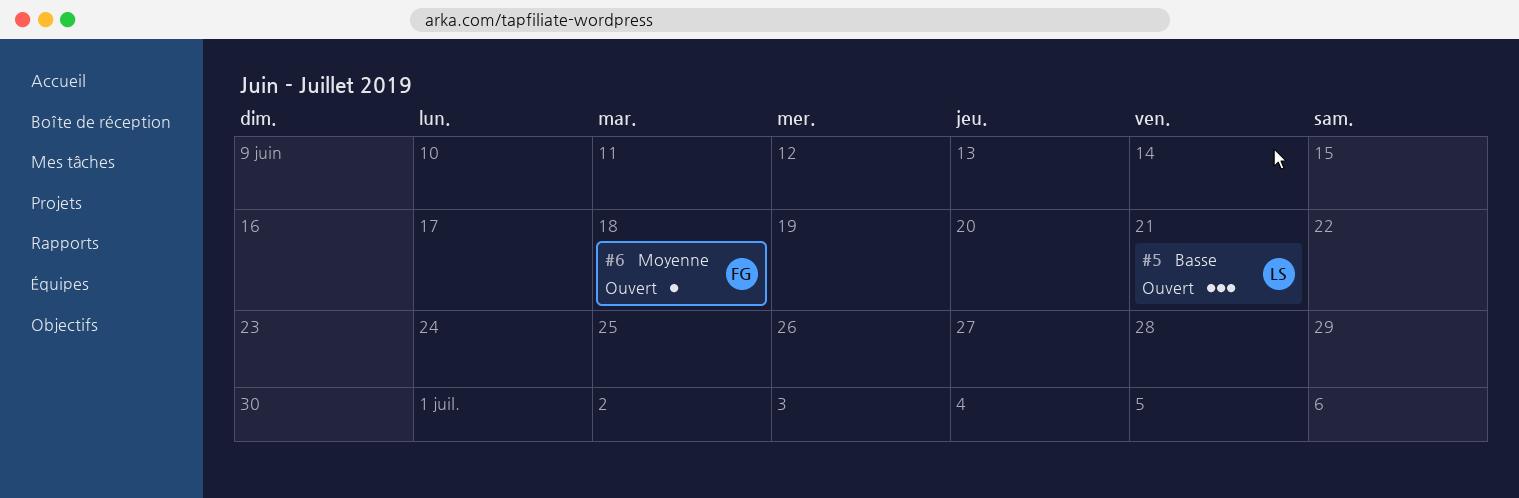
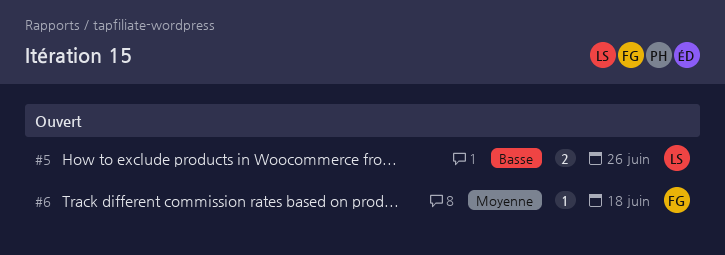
#5, estimate: 3 -> 2
#5, due: Jun 21 -> Jun 26

